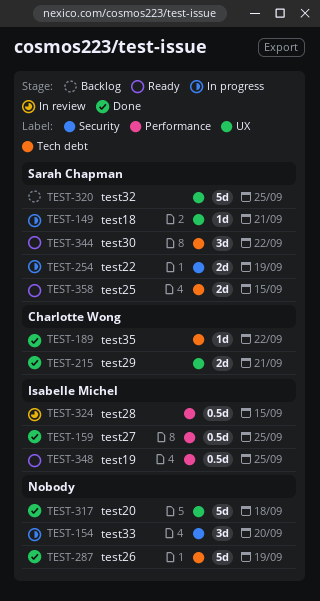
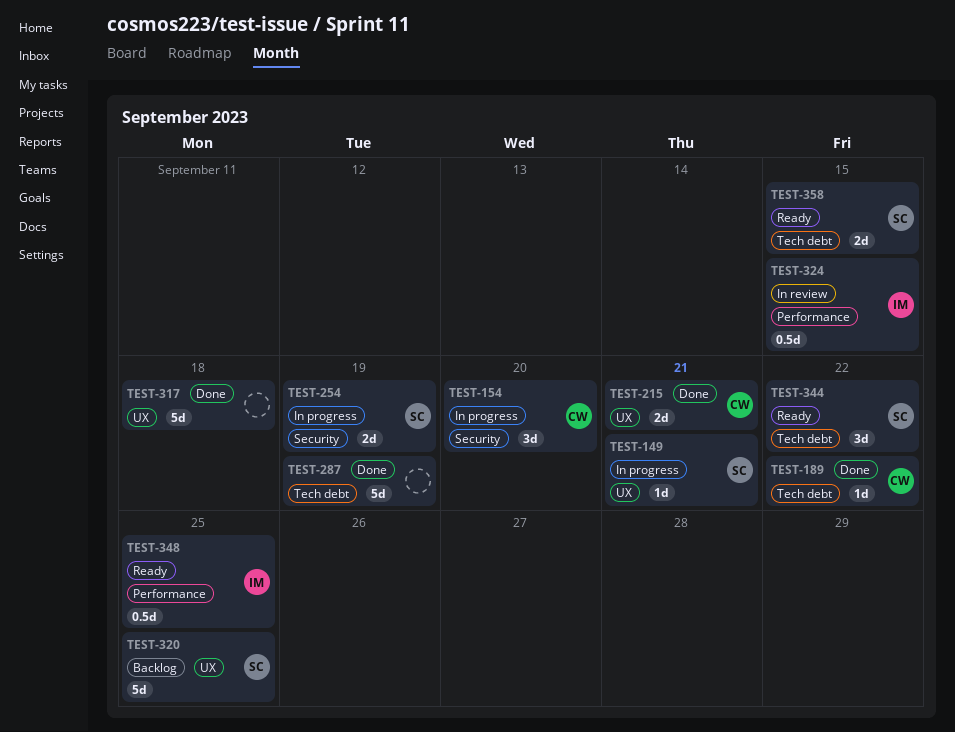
TEST-154, owner: none -> Charlotte Wong
TEST-159: present -> none

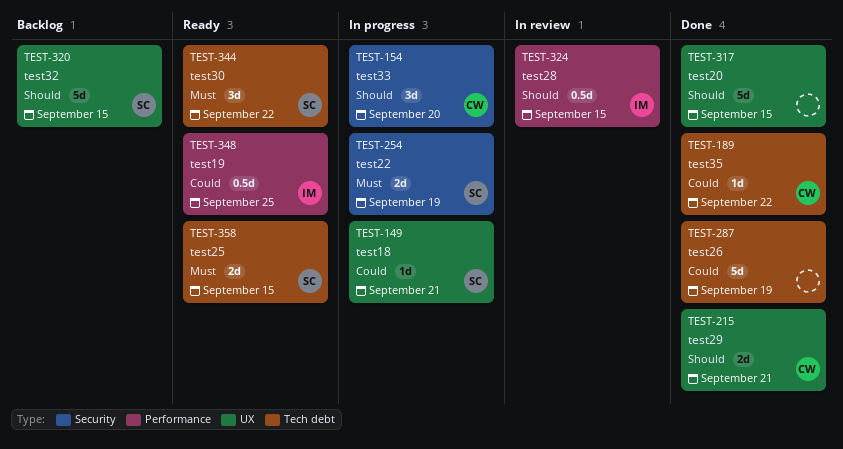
TEST-317, due: Sep 18 -> Sep 15
TEST-320, due: Sep 25 -> Sep 15

